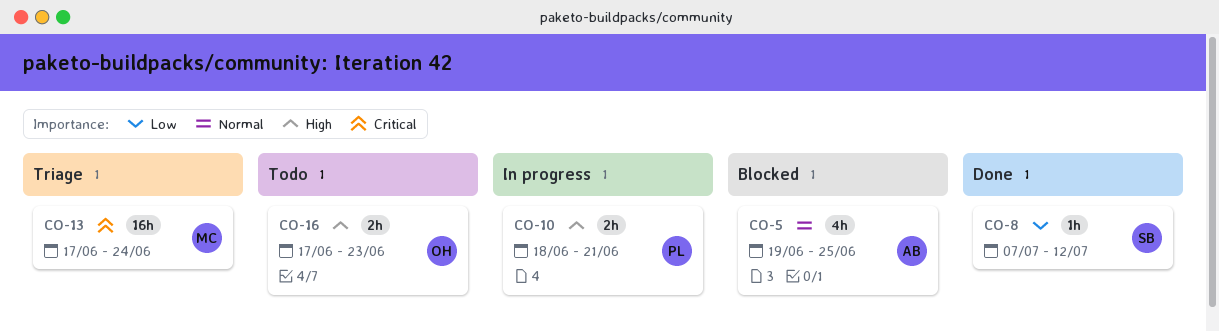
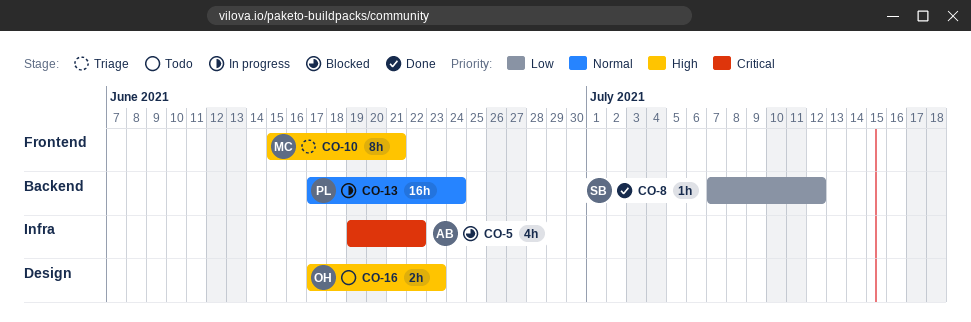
CO-5, priority: Normal -> Critical
CO-5, due: Jun 25 -> Jun 22
CO-10, status: In progress -> Triage
CO-10, owner: PL -> MC
CO-10, estimate: 2h -> 8h
CO-10, start: Jun 18 -> Jun 15
CO-13, status: Triage -> In progress
CO-13, owner: MC -> PL
CO-13, priority: Critical -> Normal

